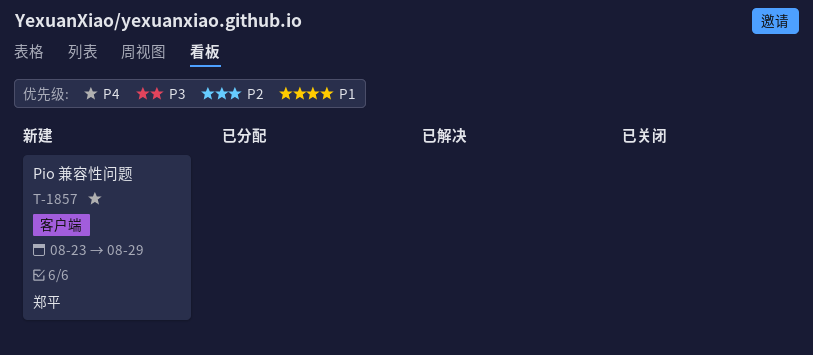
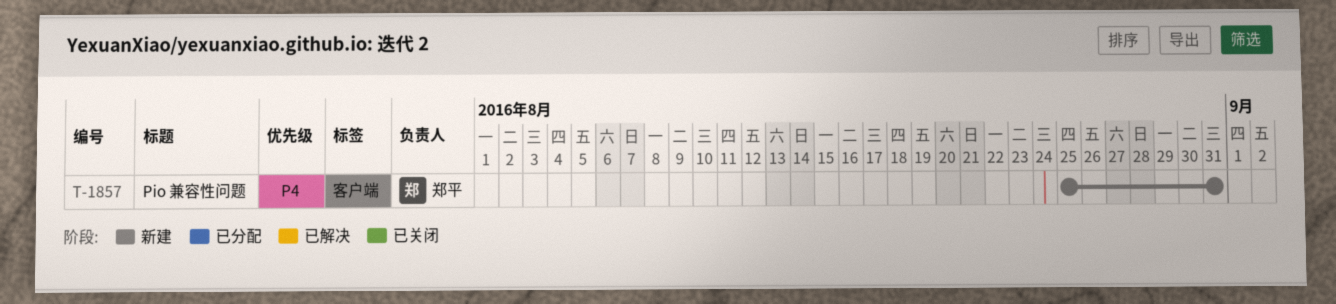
T-1857, start: Aug 23 -> Aug 25
T-1857, due: Aug 29 -> Aug 31

